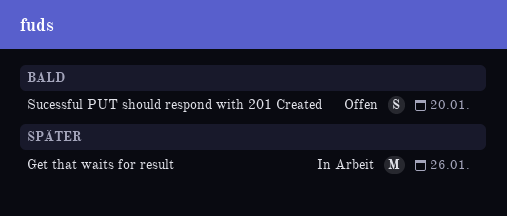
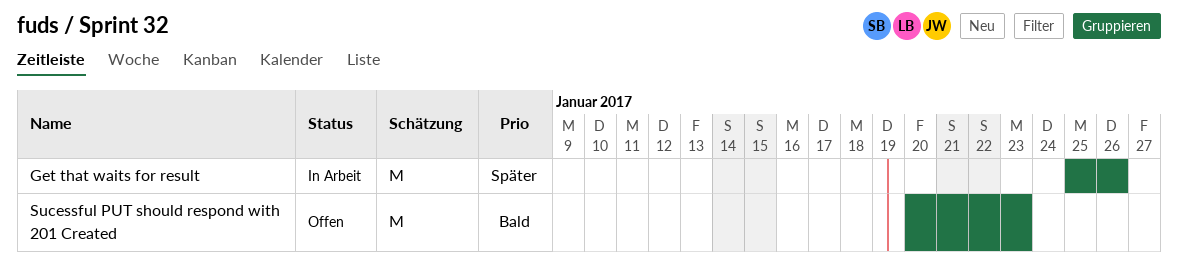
Sucessful PUT should respond with 201 Created, estimate: S -> M
Sucessful PUT should respond with 201 Created, due: Jan 20 -> Jan 23

